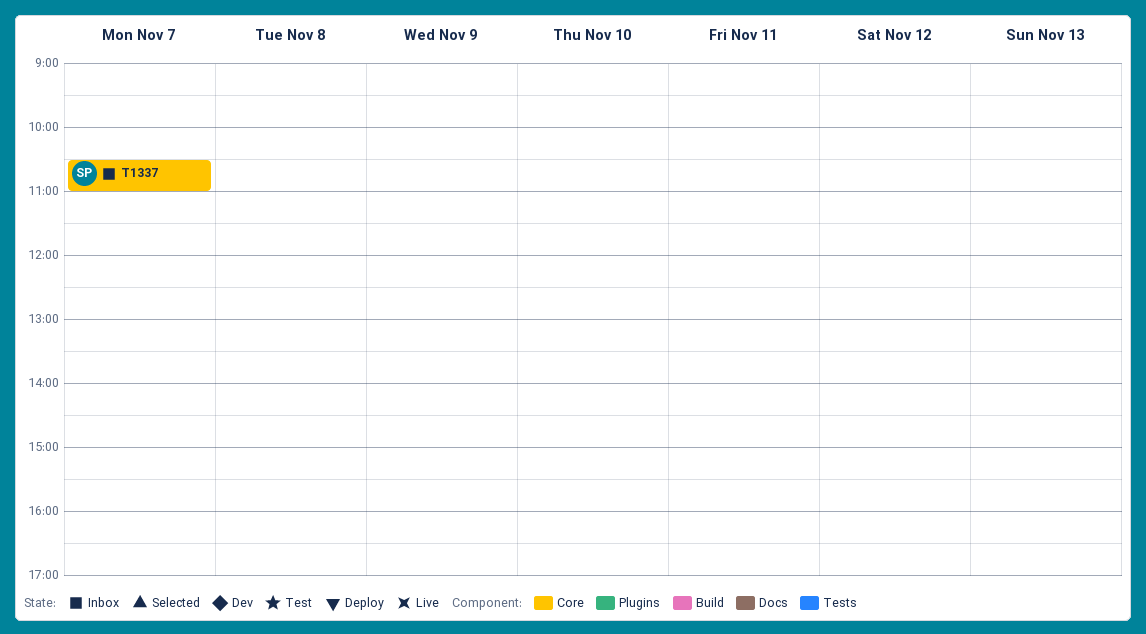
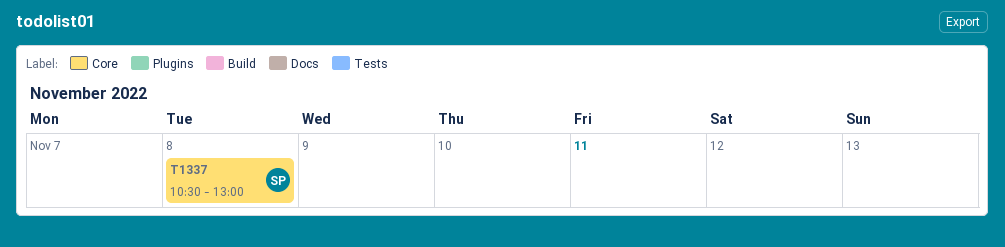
T1337, day: Nov 7 -> Nov 8
T1337, ends: 11:00 -> 13:00

